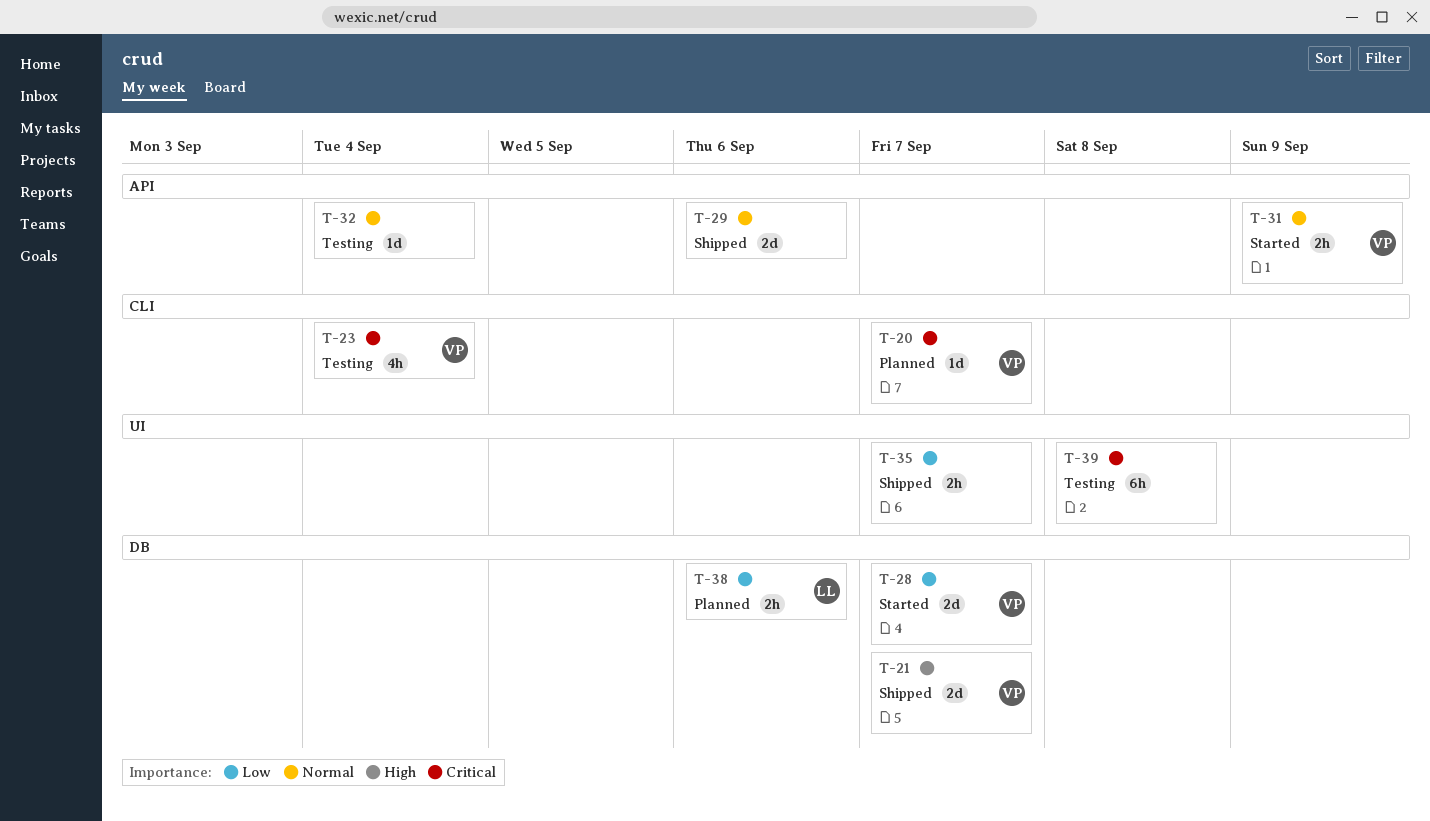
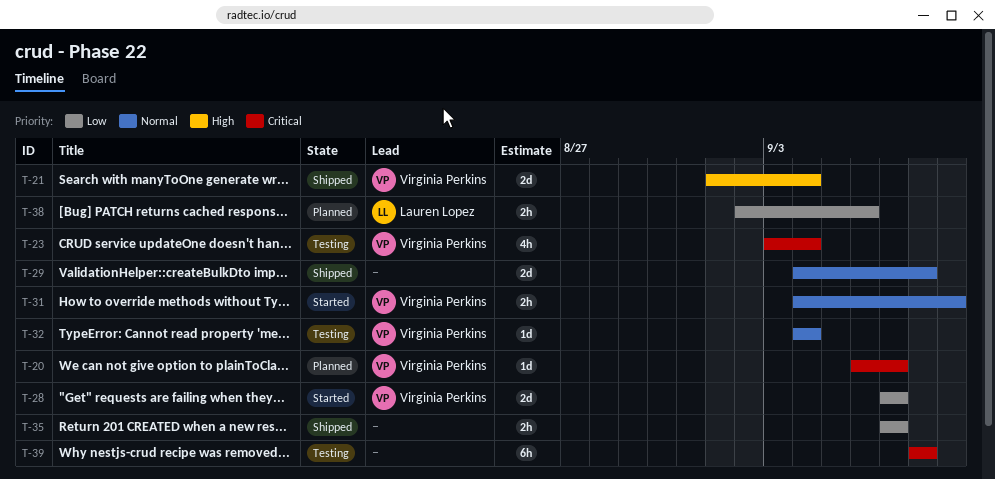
T-21, due: Sep 7 -> Sep 4
T-29, due: Sep 6 -> Sep 8
T-32, owner: none -> Virginia Perkins

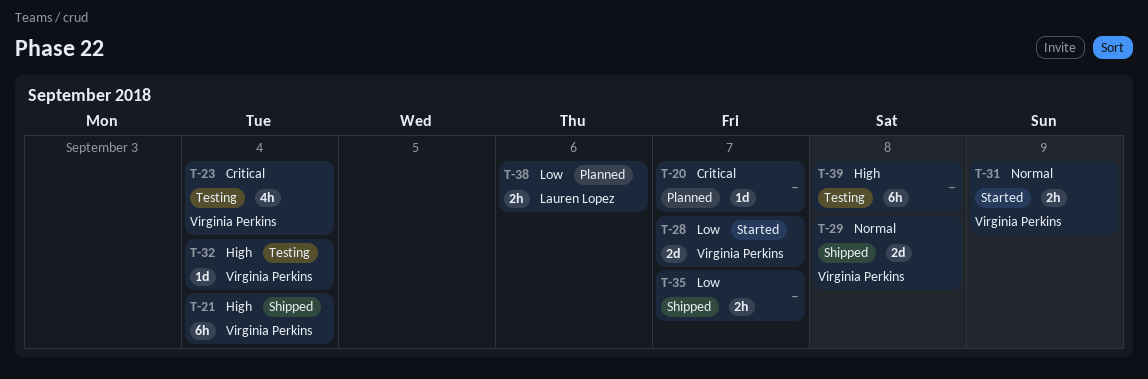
T-20, owner: Virginia Perkins -> none
T-21, estimate: 2d -> 6h
T-29, owner: none -> Virginia Perkins
T-32, priority: Normal -> High
T-39, priority: Critical -> High

